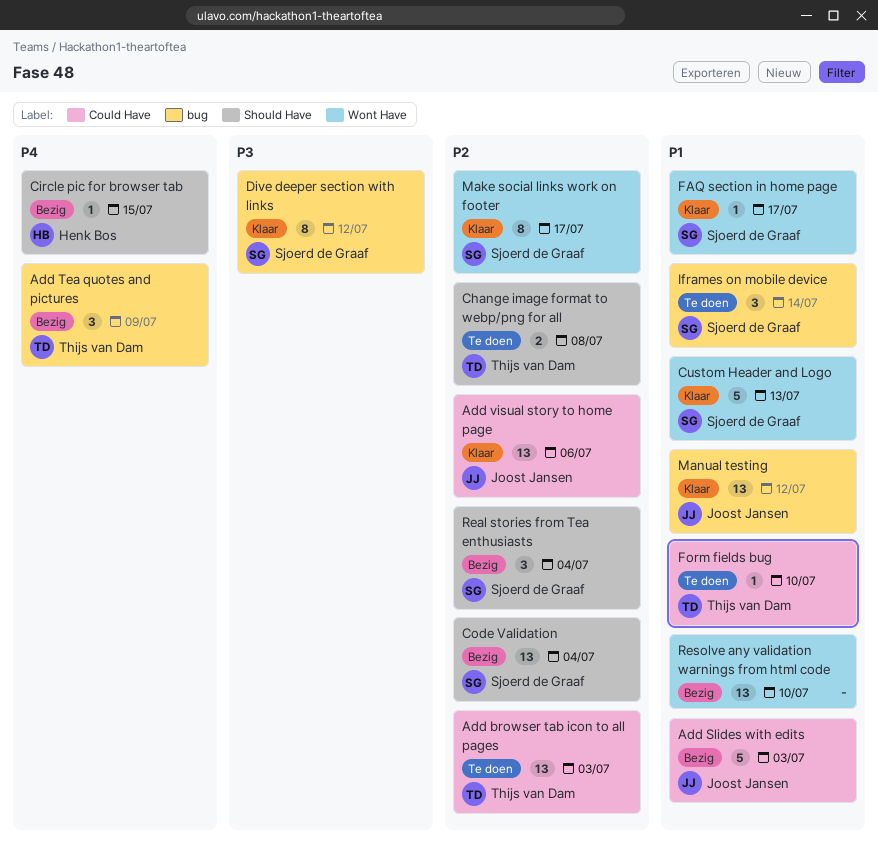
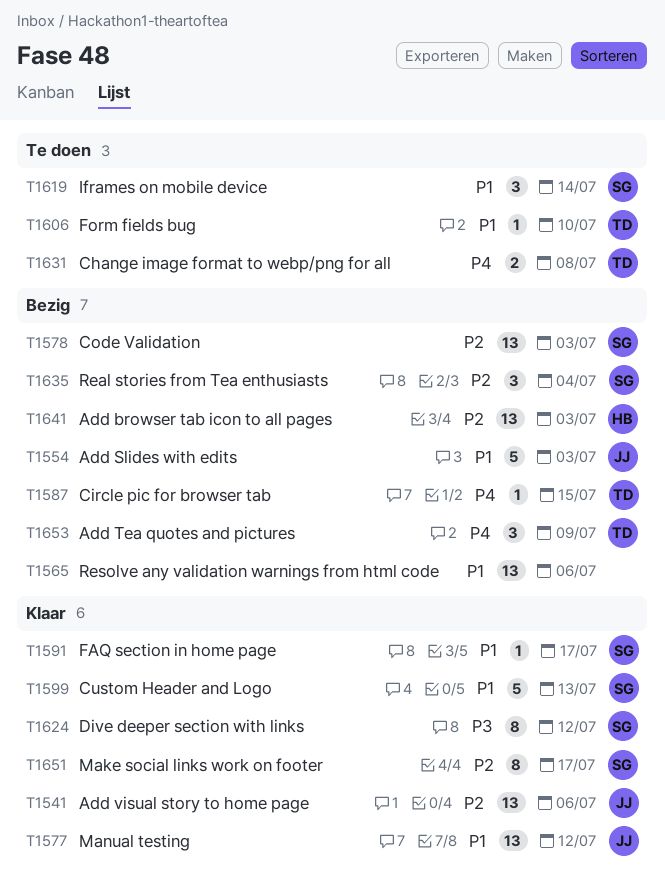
Add browser tab icon to all pages, status: Te doen -> Bezig
Add browser tab icon to all pages, owner: Thijs van Dam -> Henk Bos
Change image format to webp/png for all, priority: P2 -> P4
Circle pic for browser tab, owner: Henk Bos -> Thijs van Dam
Code Validation, due: Jul 4 -> Jul 3
Resolve any validation warnings from html code, due: Jul 10 -> Jul 6

